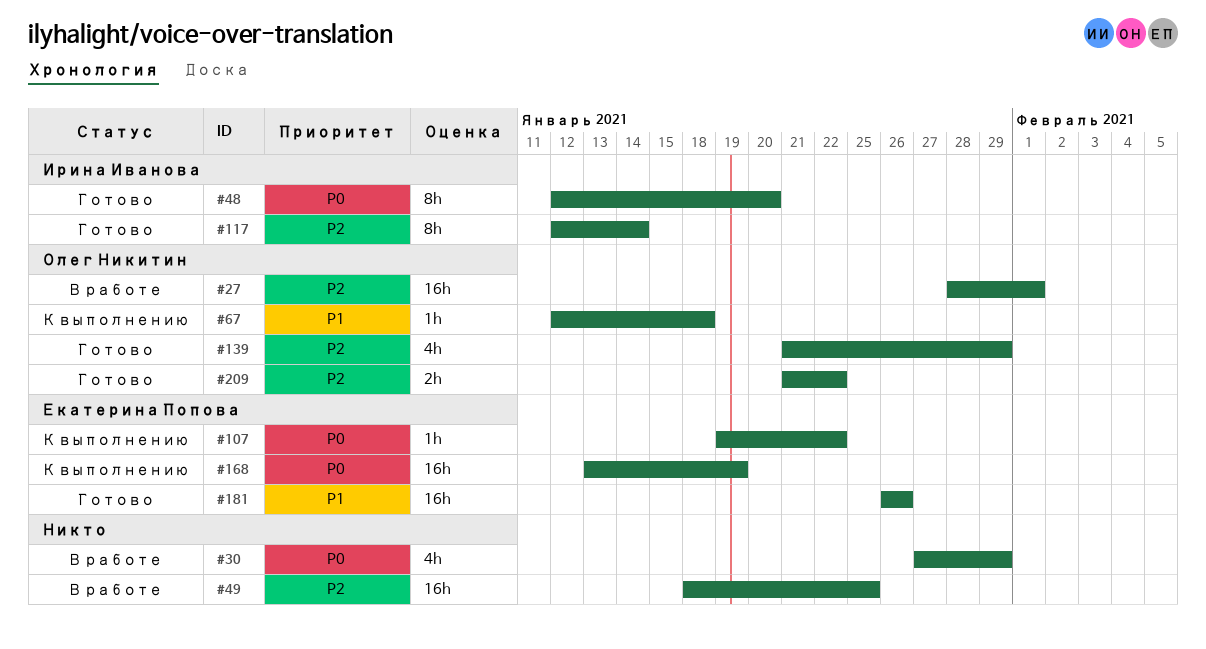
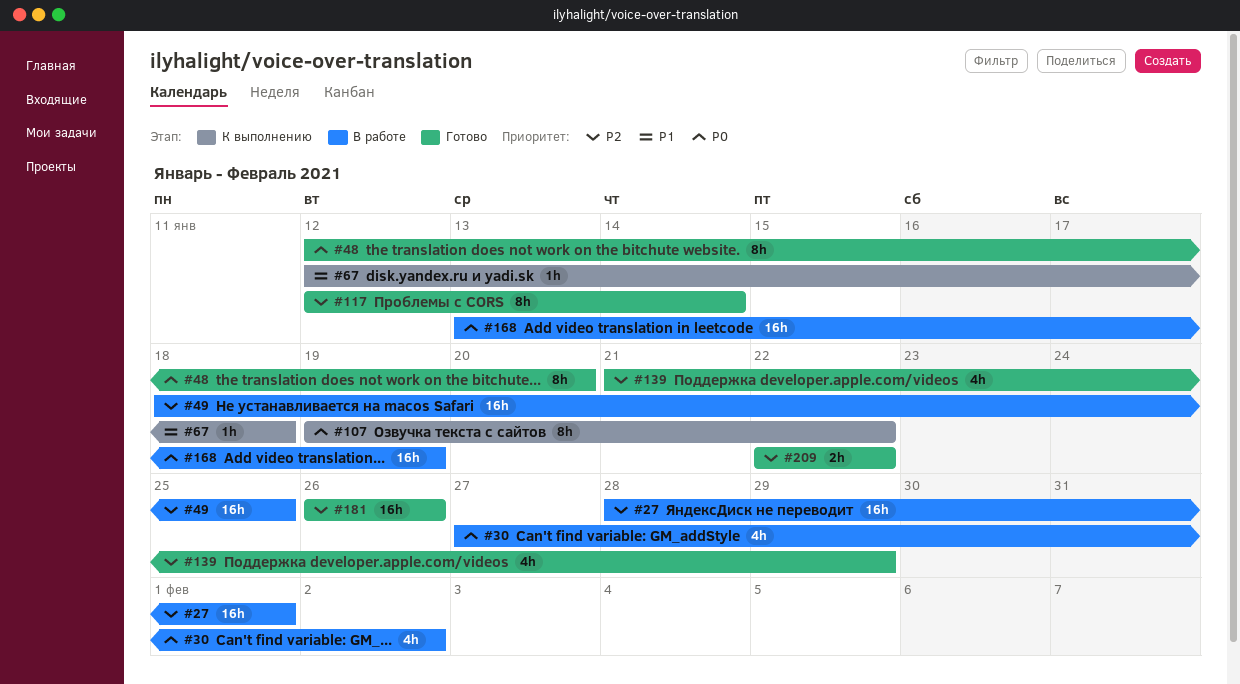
#30, due: Jan 29 -> Feb 2
#107, estimate: 1h -> 8h
#168, status: К выполнению -> В работе
#181, priority: P1 -> P2
#209, start: Jan 21 -> Jan 22

